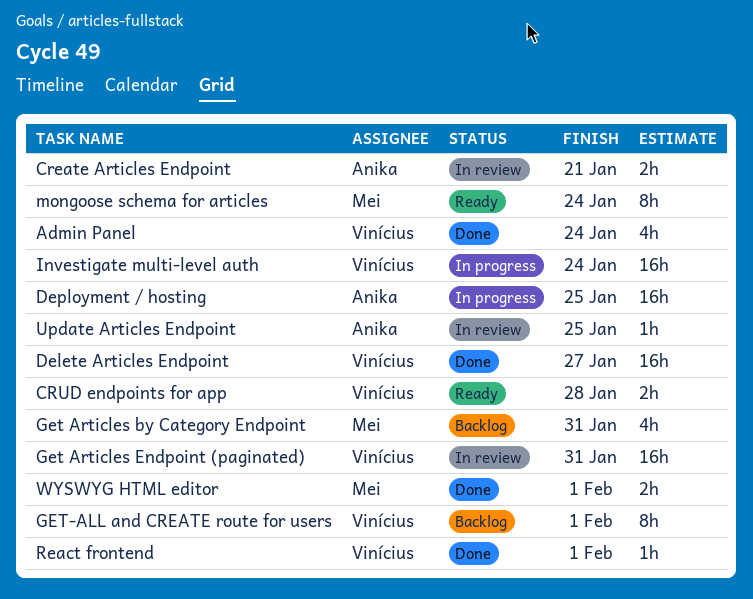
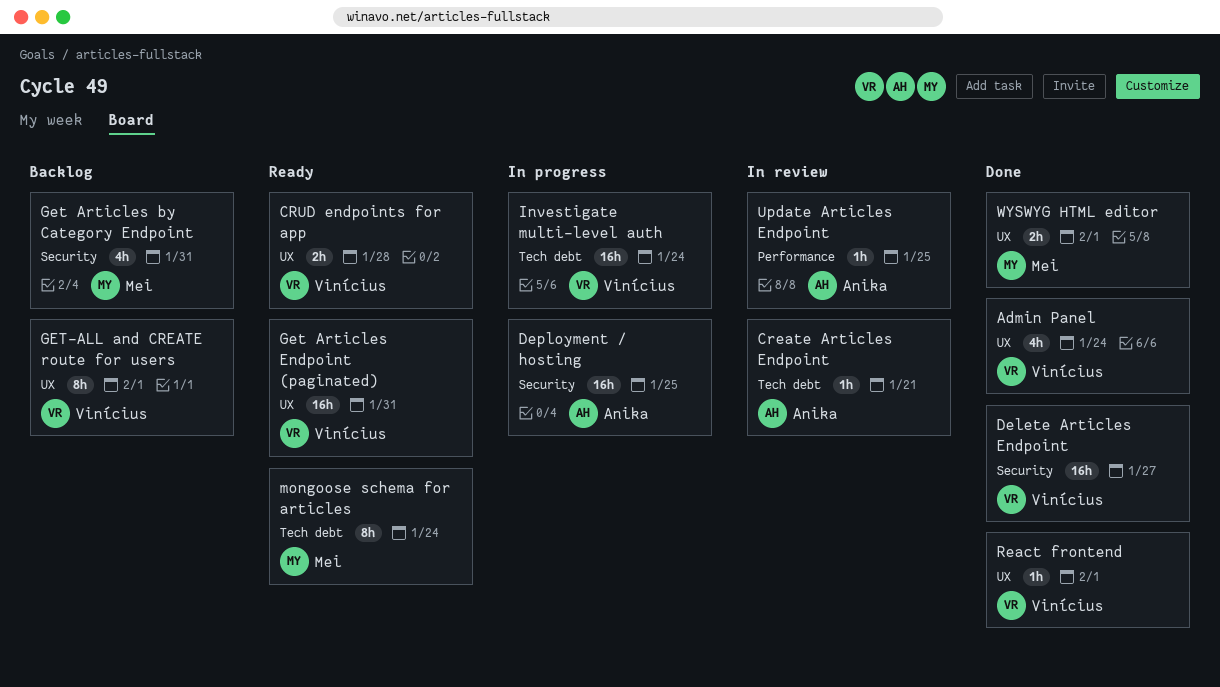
Create Articles Endpoint, estimate: 2h -> 1h
Get Articles Endpoint (paginated), status: In review -> Ready

